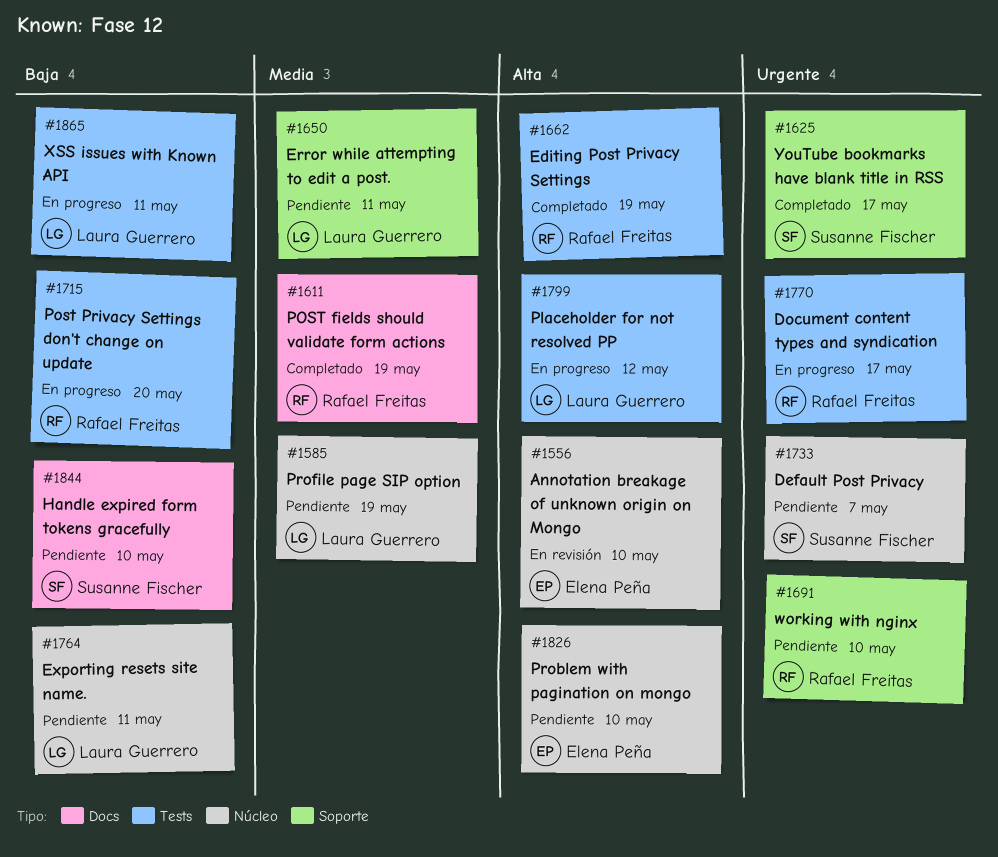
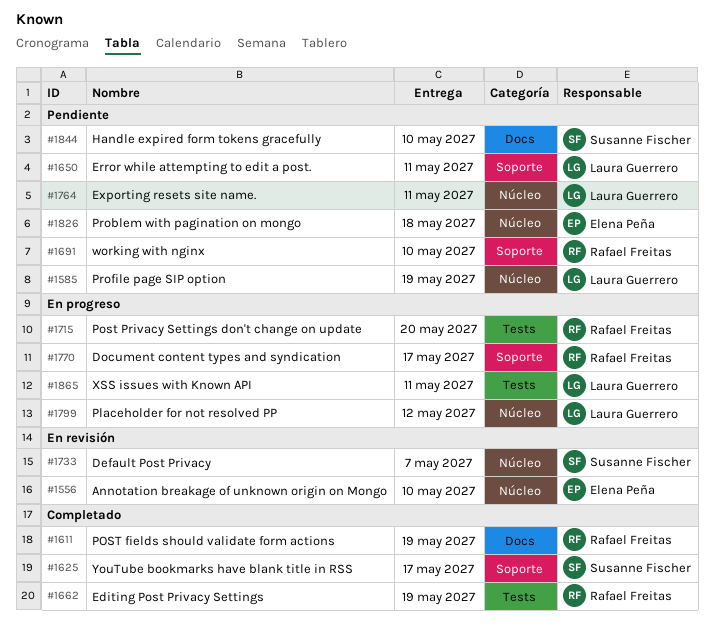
#1733, status: Pendiente -> En revisión
#1770, label: Tests -> Soporte
#1799, label: Tests -> Núcleo
#1826, due: May 10 -> May 18

